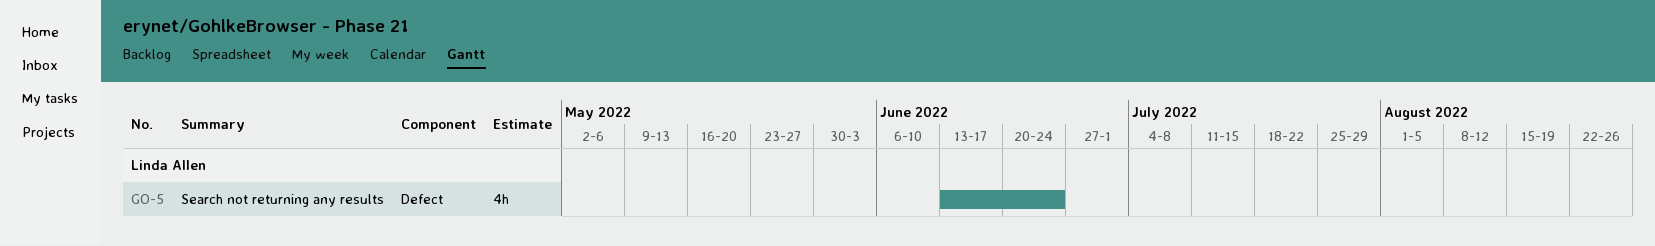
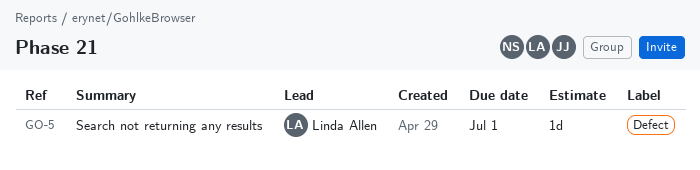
GO-5, estimate: 4h -> 1d
GO-5, due: Jun 24 -> Jul 1

